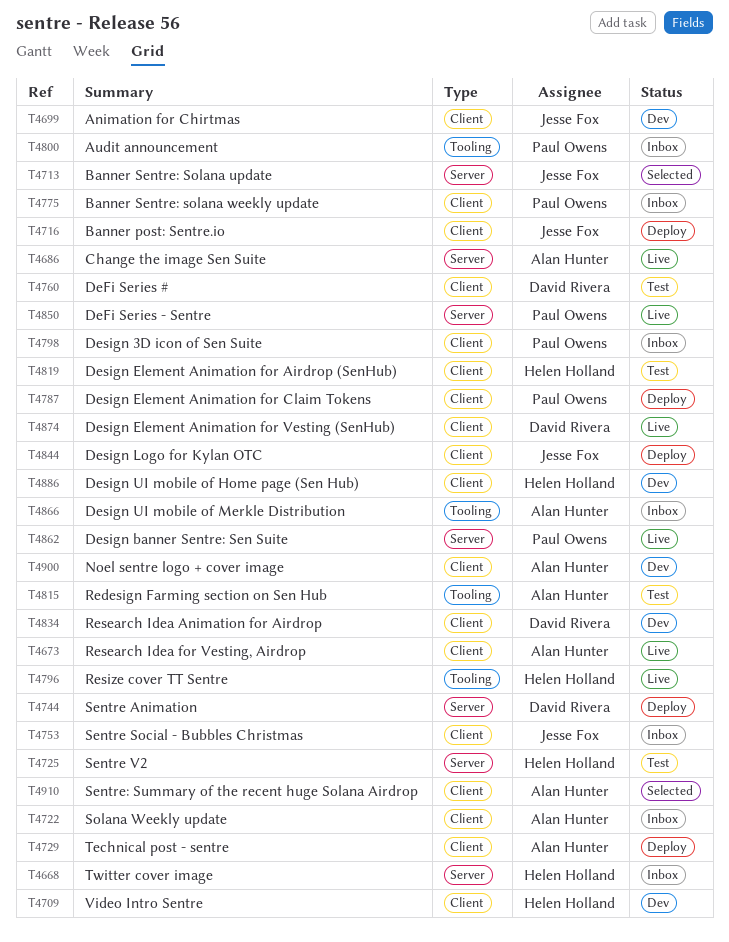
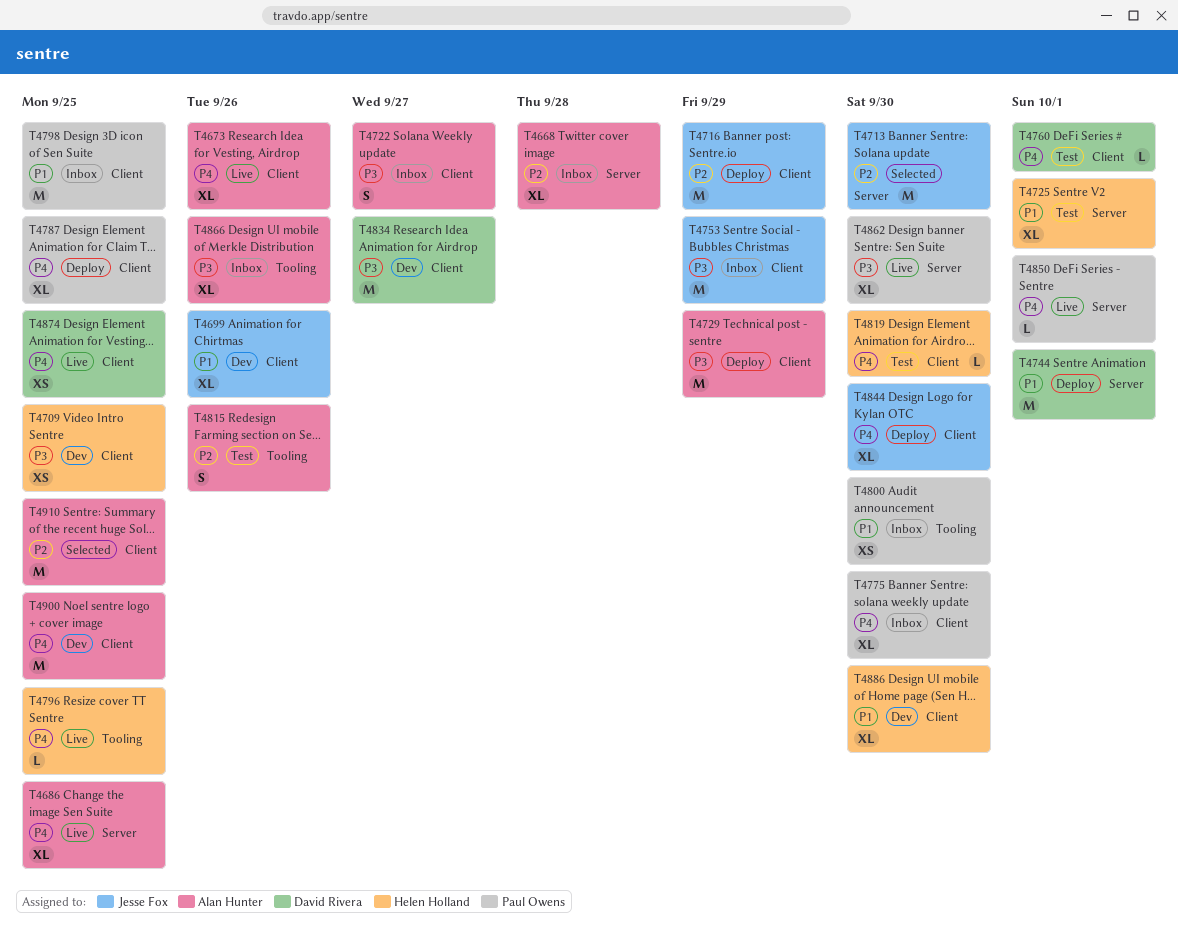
T4668, owner: Helen Holland -> Alan Hunter

